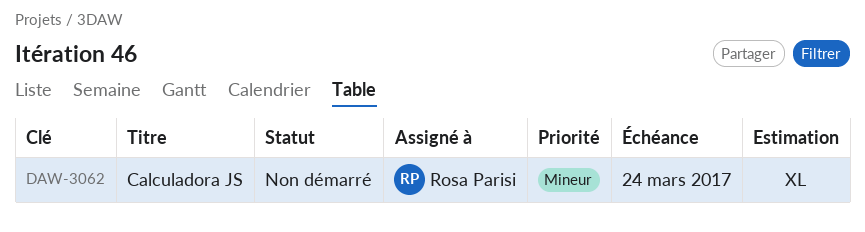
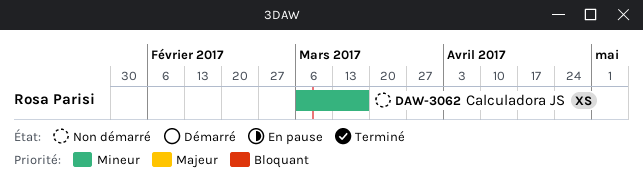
DAW-3062, estimate: XL -> XS
DAW-3062, due: Mar 24 -> Mar 17

